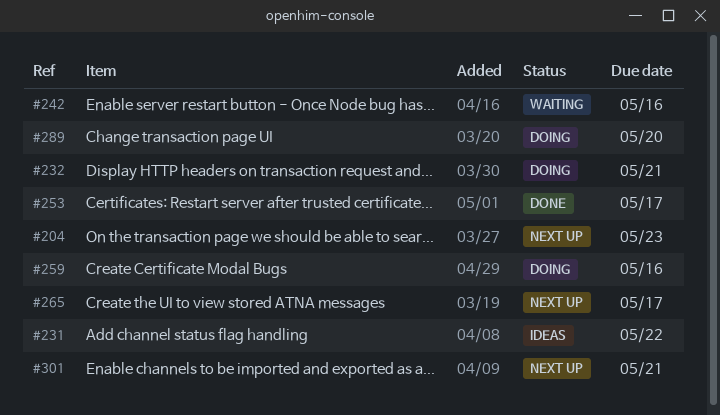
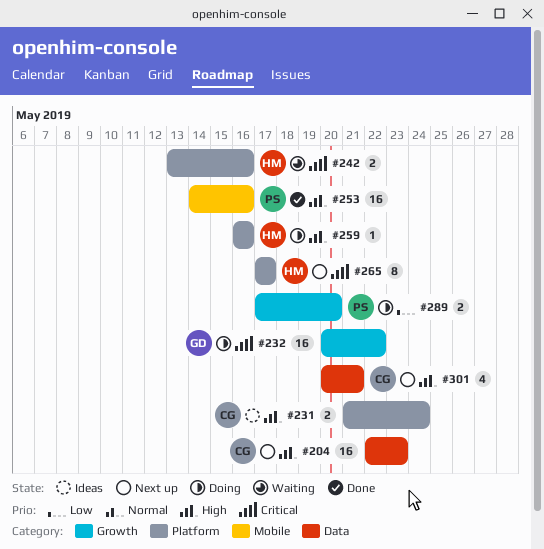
#231, due: May 22 -> May 24
#232, due: May 21 -> May 22
#253, due: May 17 -> May 16

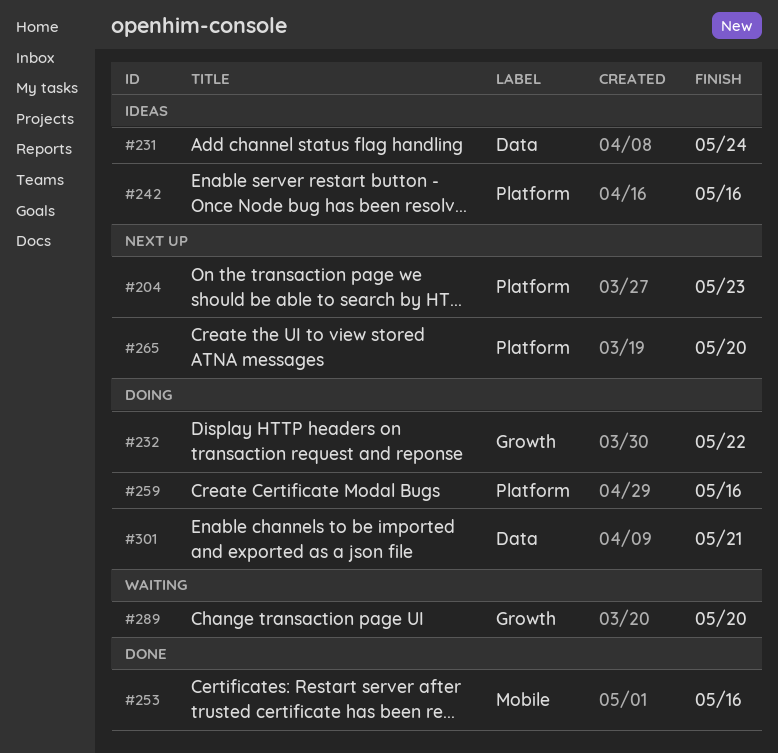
#204, label: Data -> Platform
#231, label: Platform -> Data
#242, status: Waiting -> Ideas
#265, due: May 17 -> May 20
#289, status: Doing -> Waiting
#301, status: Next up -> Doing

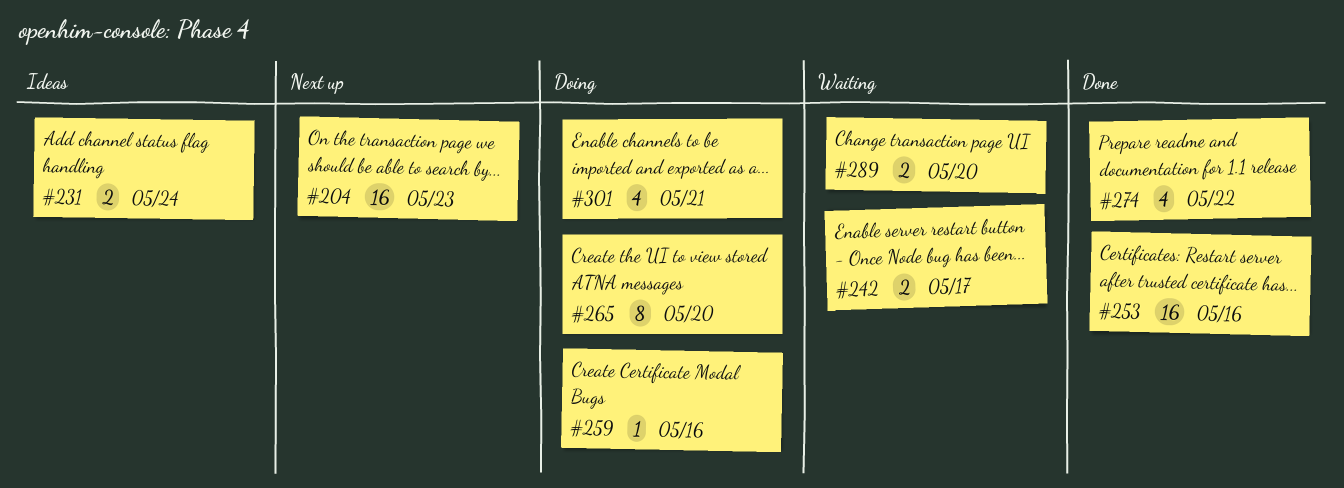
#232: present -> none
#242, status: Ideas -> Waiting
#242, due: May 16 -> May 17
#265, status: Next up -> Doing
#274: none -> present

